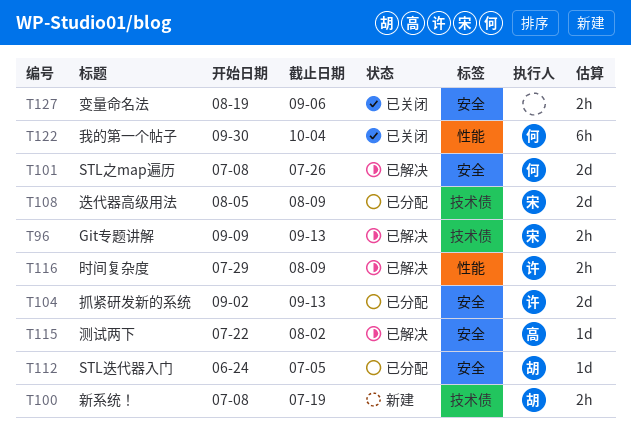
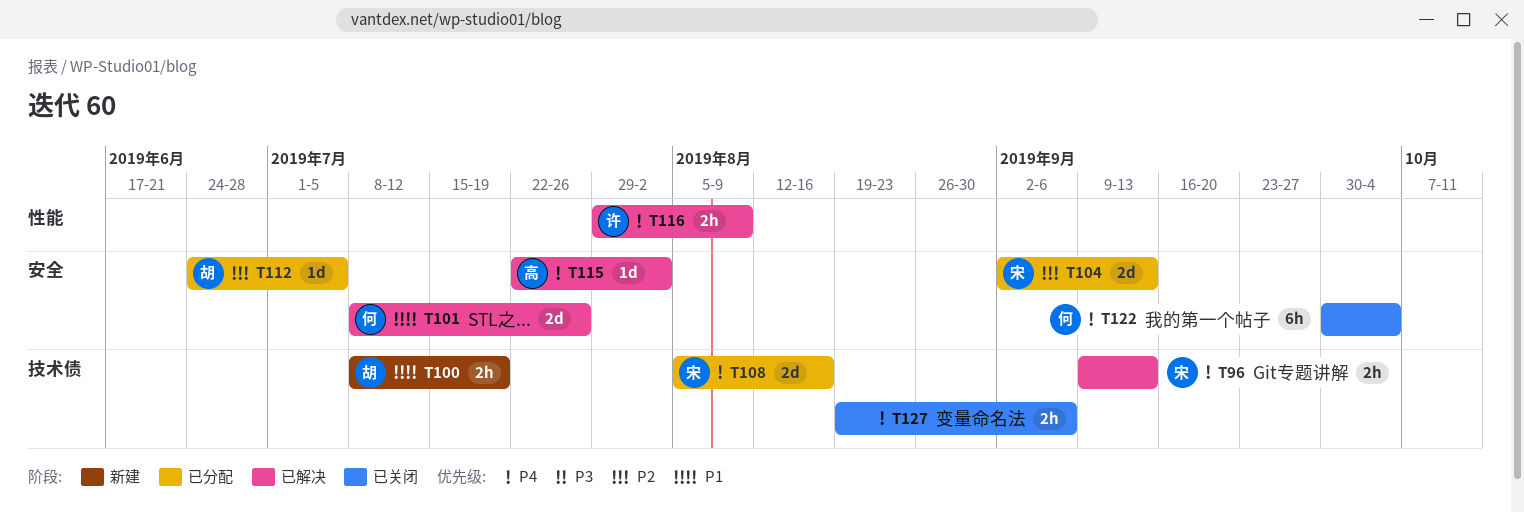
T104, owner: 许 -> 宋
T108, due: Aug 9 -> Aug 16
T122, label: 性能 -> 安全
T127, label: 安全 -> 技术债

